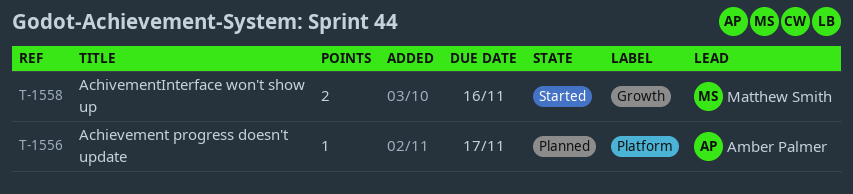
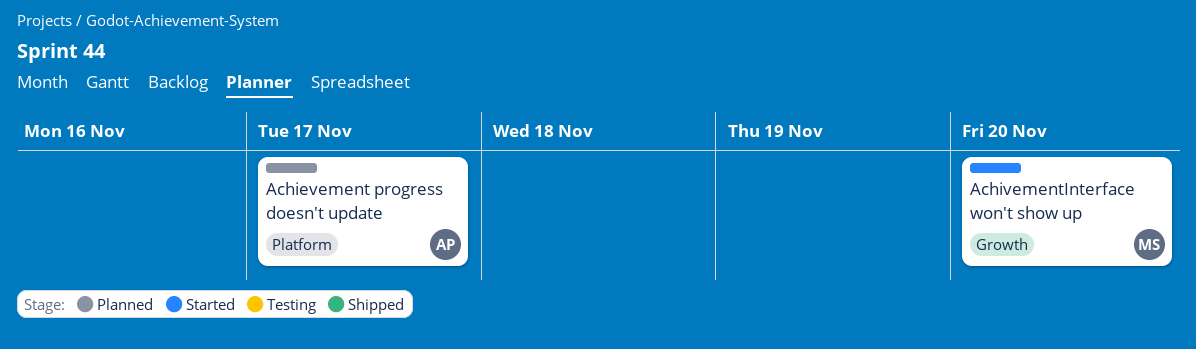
AchivementInterface won't show up, due: Nov 16 -> Nov 20

